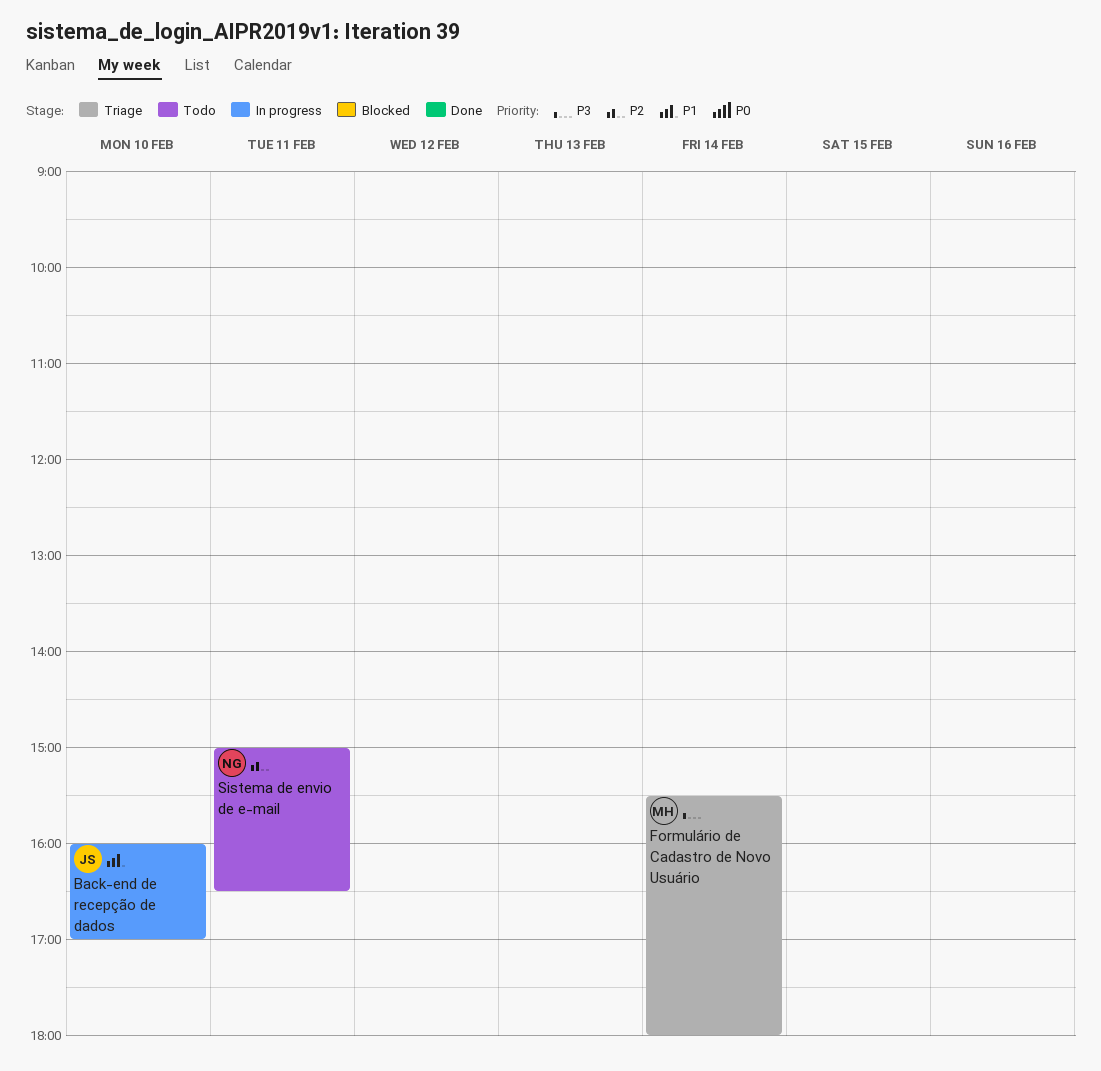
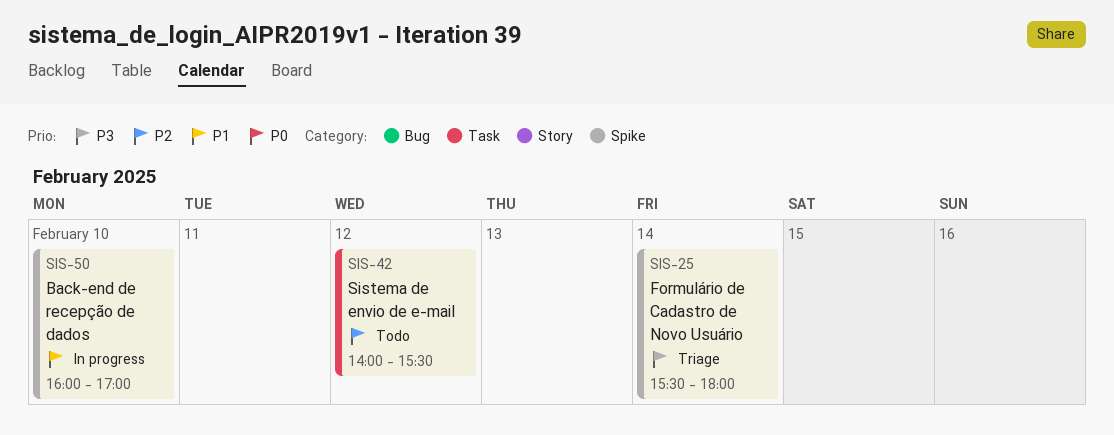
Sistema de envio de e-mail, day: Feb 11 -> Feb 12
Sistema de envio de e-mail, begins: 15:00 -> 14:00
Sistema de envio de e-mail, ends: 16:30 -> 15:30

